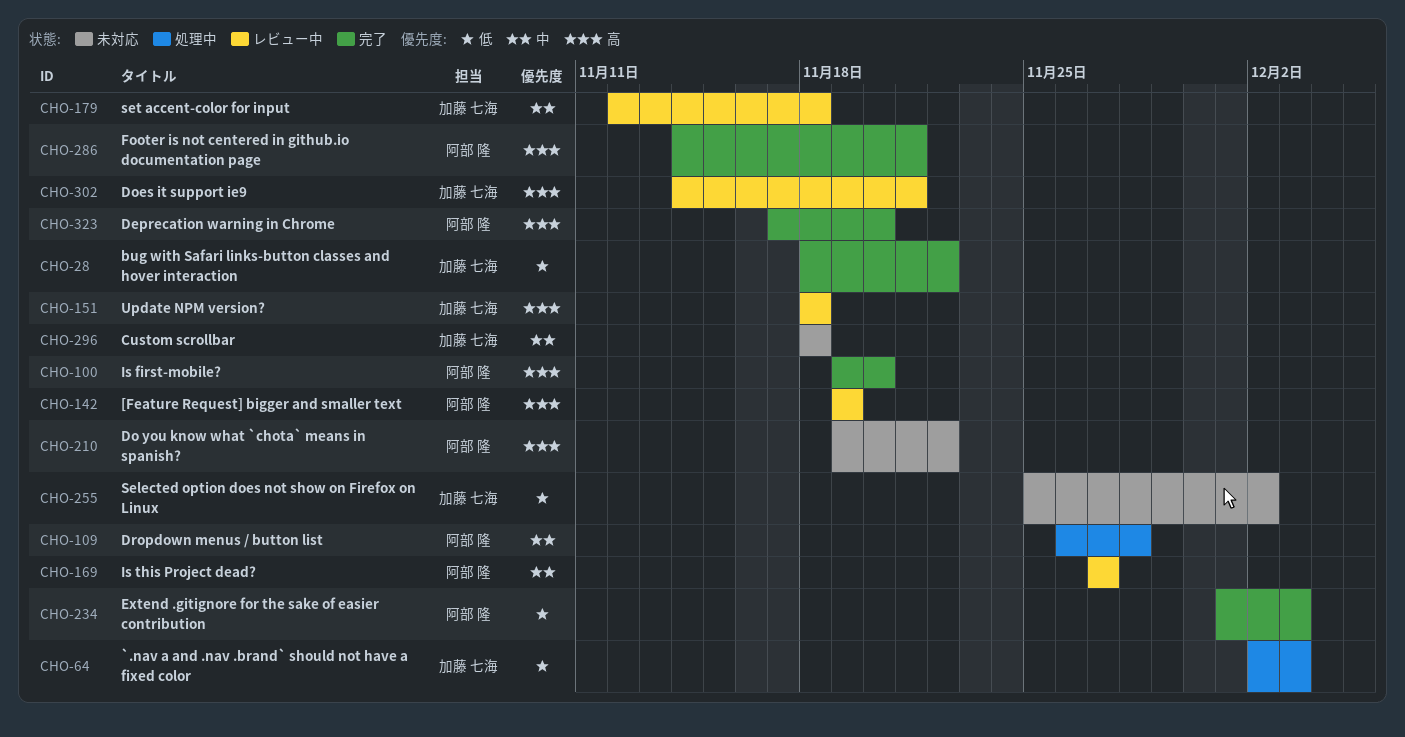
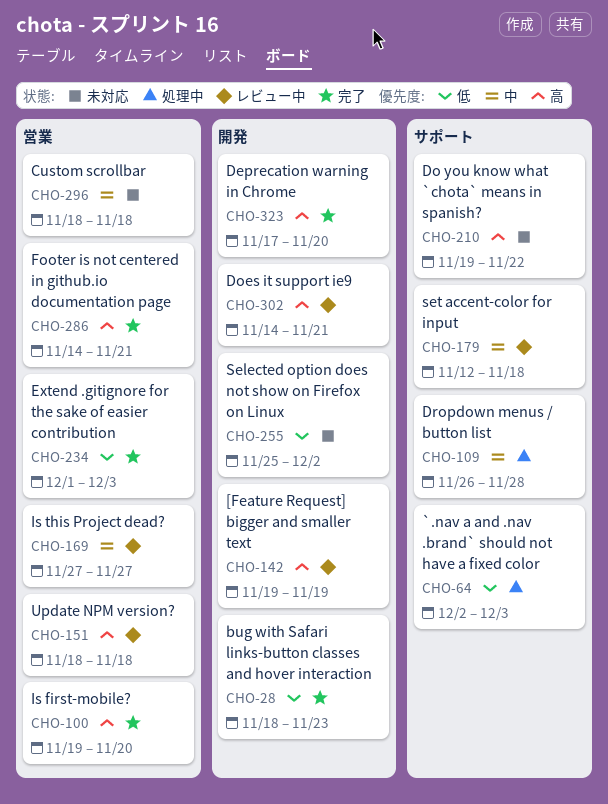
CHO-28, due: Nov 22 -> Nov 23

